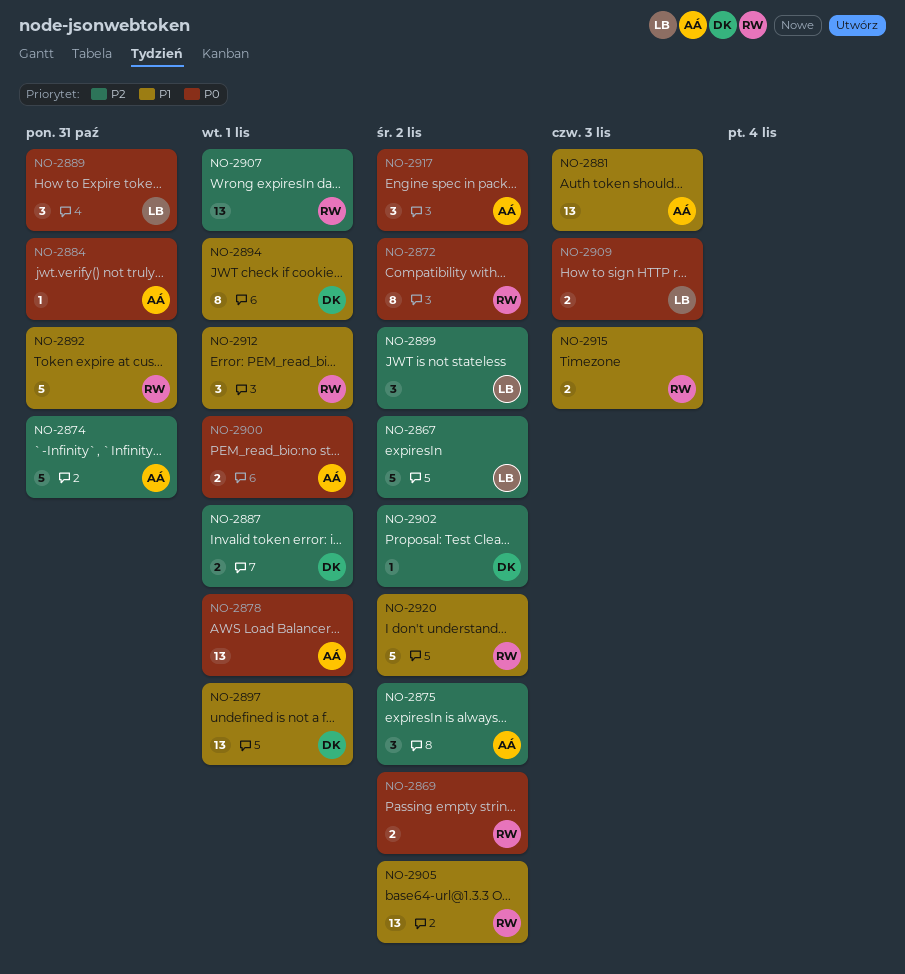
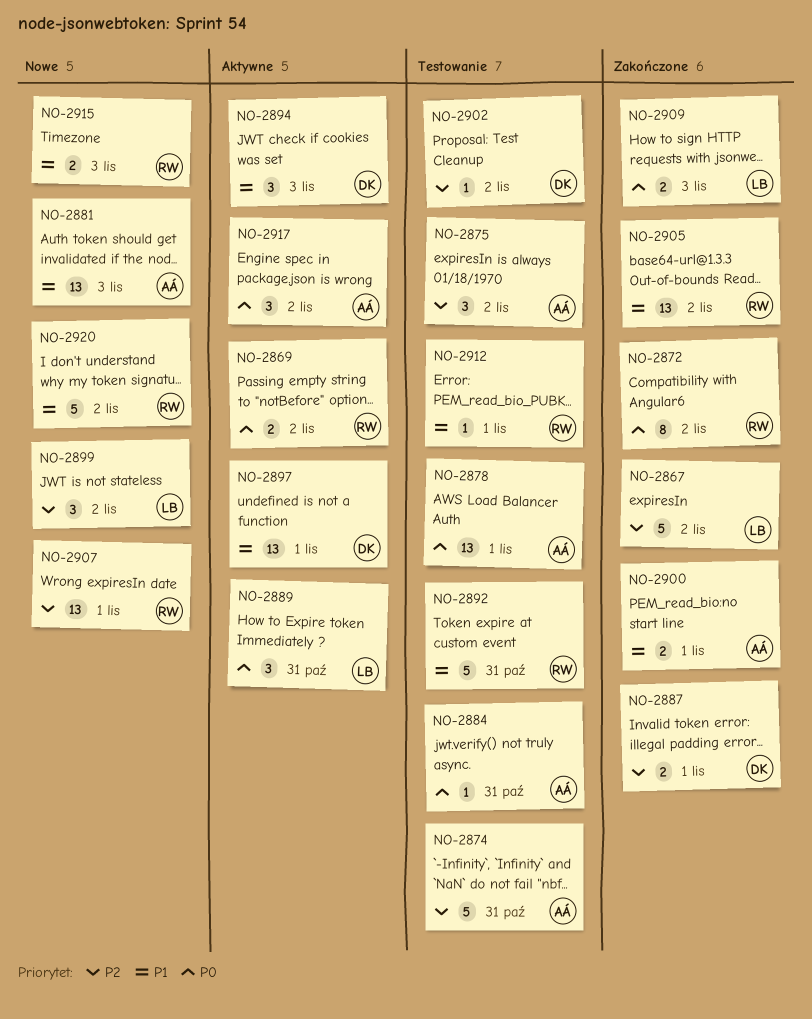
NO-2894, estimate: 8 -> 3
NO-2894, due: Nov 1 -> Nov 3
NO-2900, priority: P0 -> P1
NO-2912, estimate: 3 -> 1

